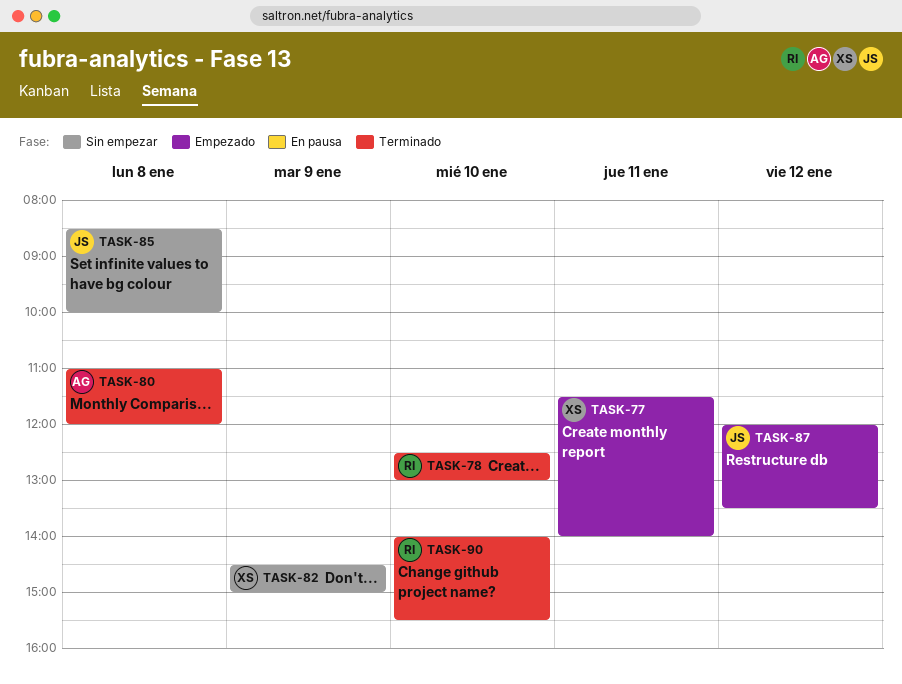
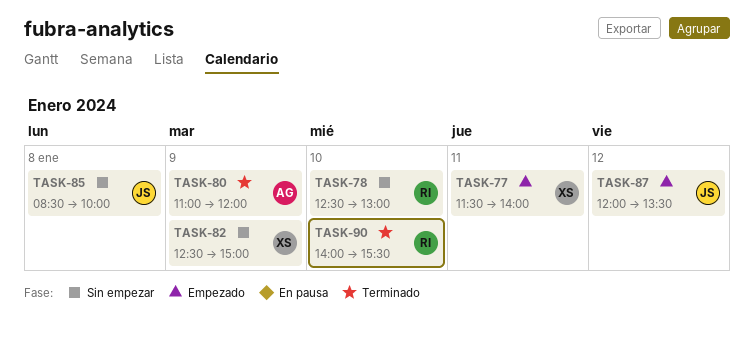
TASK-78, status: Terminado -> Sin empezar
TASK-80, day: Jan 8 -> Jan 9
TASK-82, begins: 14:30 -> 12:30

